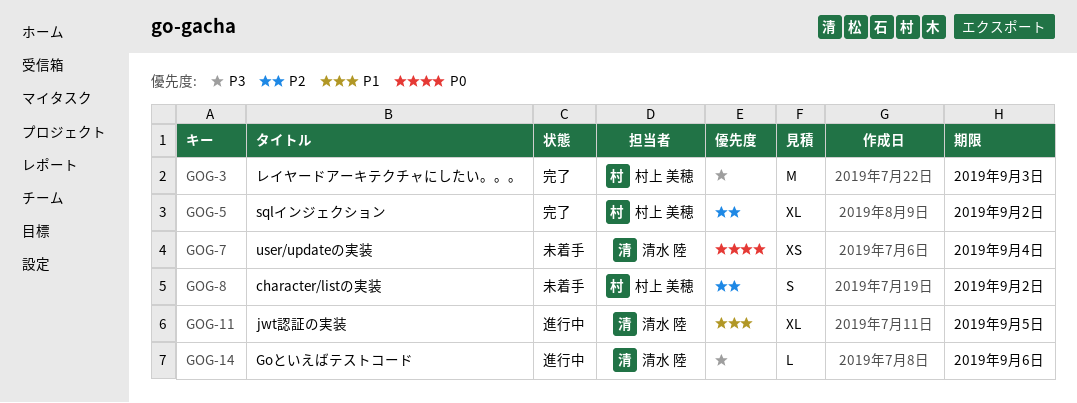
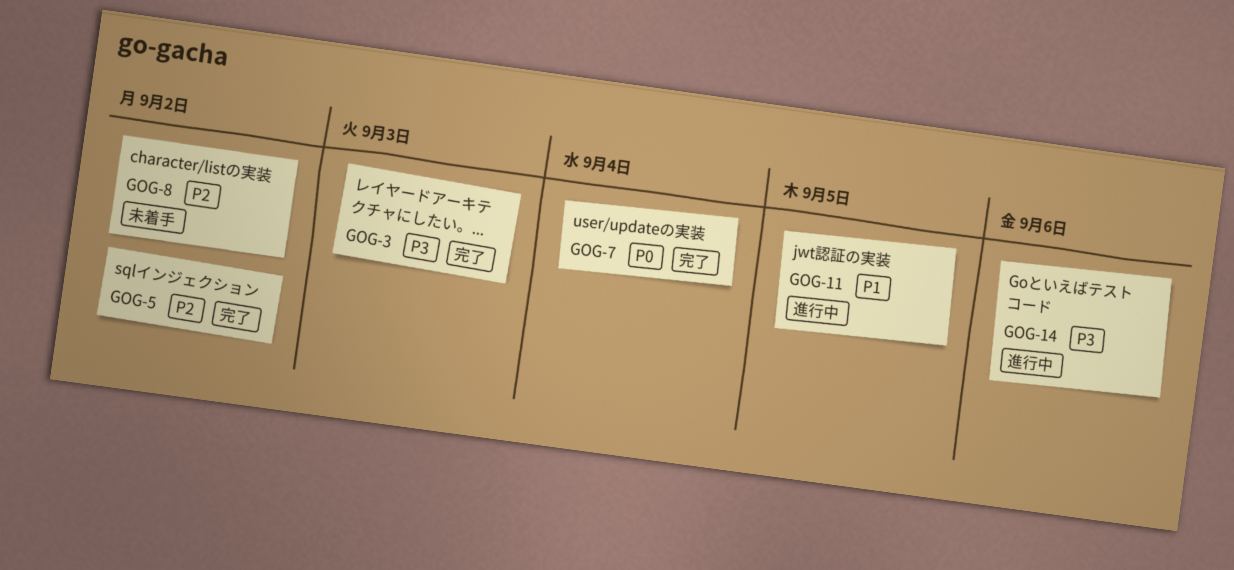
GOG-7, status: 未着手 -> 完了

